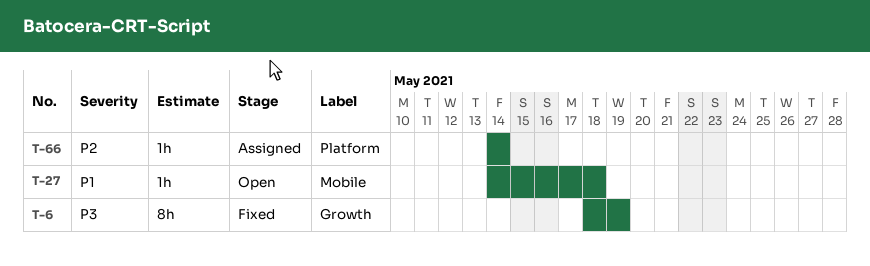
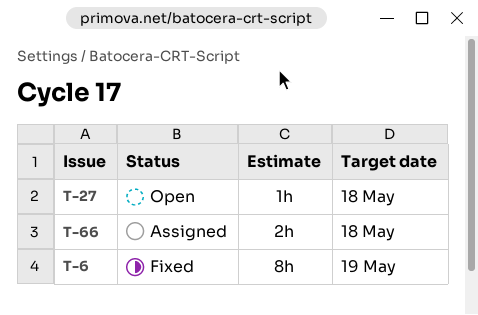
T-66, estimate: 1h -> 2h
T-66, due: May 14 -> May 18

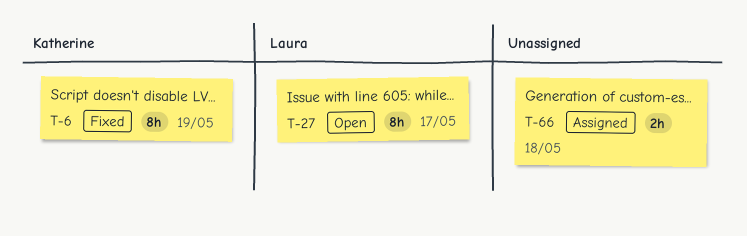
T-27, estimate: 1h -> 8h
T-27, due: May 18 -> May 17

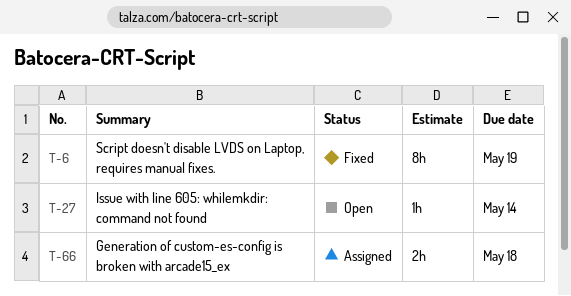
T-27, estimate: 8h -> 1h
T-27, due: May 17 -> May 14

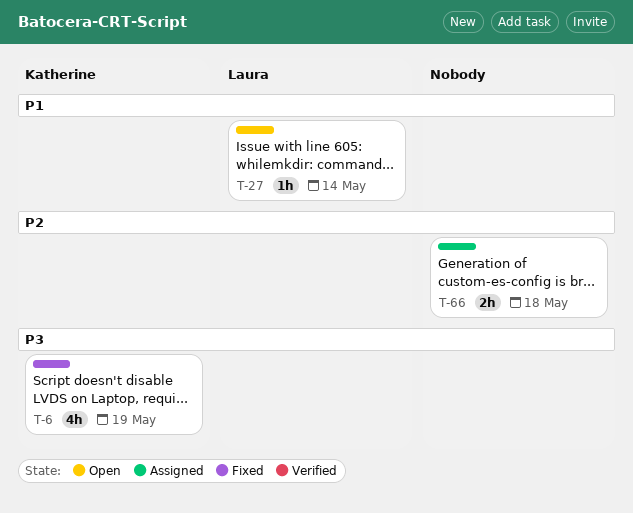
T-6, estimate: 8h -> 4h

